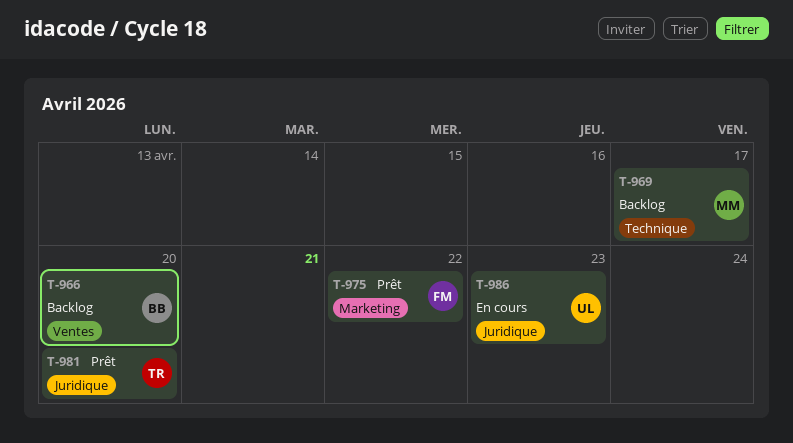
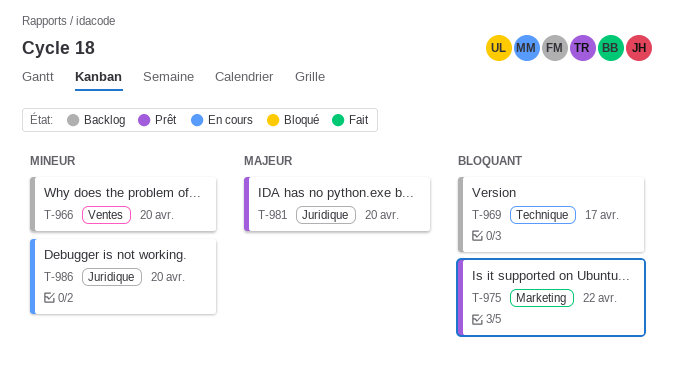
T-986, due: Apr 23 -> Apr 20

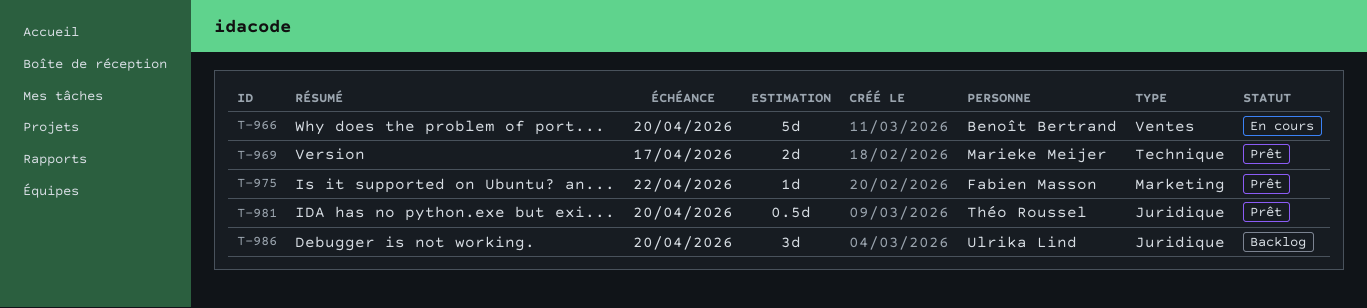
T-966, status: Backlog -> En cours
T-969, status: Backlog -> Prêt
T-986, status: En cours -> Backlog

